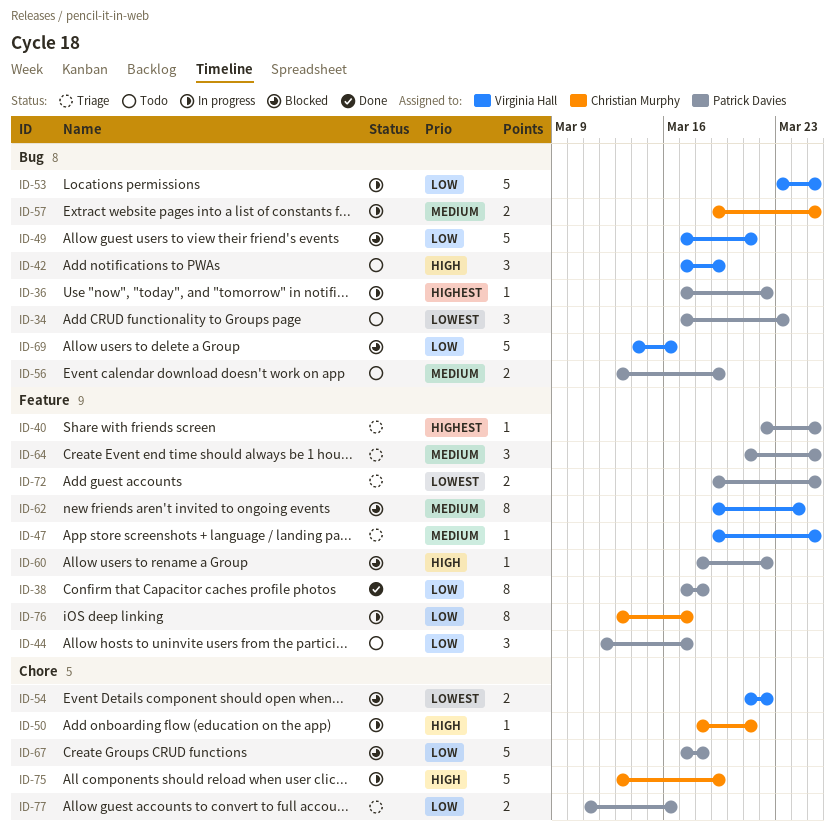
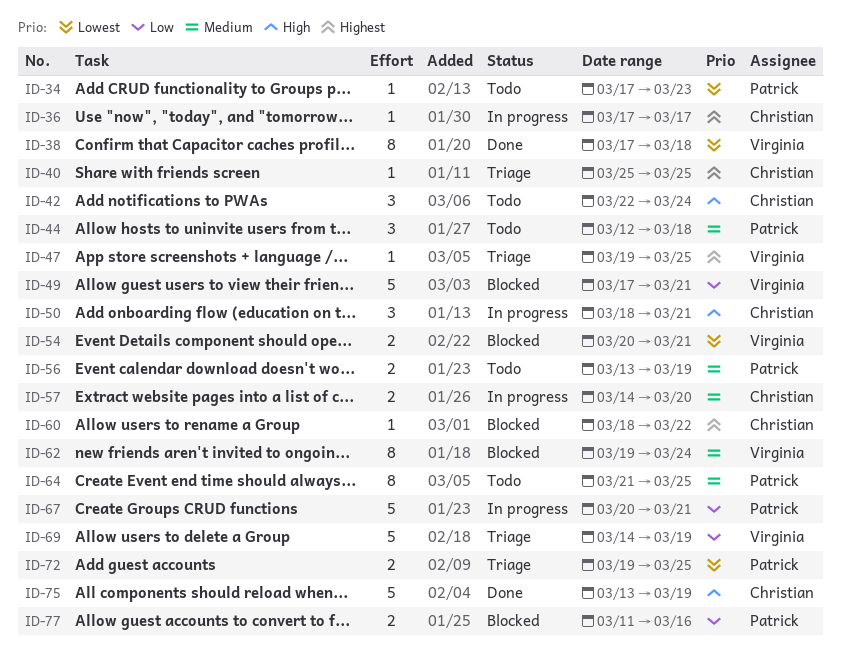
ID-34, estimate: 3 -> 1
ID-36, owner: Patrick Davies -> Christian Murphy
ID-36, due: Mar 22 -> Mar 17
ID-38, owner: Patrick Davies -> Virginia Hall
ID-38, priority: Low -> Lowest
ID-40, owner: Patrick Davies -> Christian Murphy
ID-40, start: Mar 22 -> Mar 25
ID-42, owner: Virginia Hall -> Christian Murphy
ID-42, start: Mar 17 -> Mar 22
ID-42, due: Mar 19 -> Mar 24
ID-44, priority: Low -> Medium
ID-44, due: Mar 17 -> Mar 18
ID-47, priority: Medium -> Highest
ID-50, estimate: 1 -> 3
ID-53: present -> none
ID-54, start: Mar 21 -> Mar 20
ID-54, due: Mar 22 -> Mar 21
ID-57, start: Mar 19 -> Mar 14
ID-57, due: Mar 25 -> Mar 20
ID-60, owner: Patrick Davies -> Christian Murphy
ID-60, priority: High -> Highest
ID-64, status: Triage -> Todo
ID-64, estimate: 3 -> 8
ID-67, status: Blocked -> In progress
ID-67, start: Mar 17 -> Mar 20
ID-67, due: Mar 18 -> Mar 21
ID-69, status: Blocked -> Triage
ID-69, due: Mar 16 -> Mar 19
ID-75, status: In progress -> Done
ID-76: present -> none
ID-77, status: Triage -> Blocked

